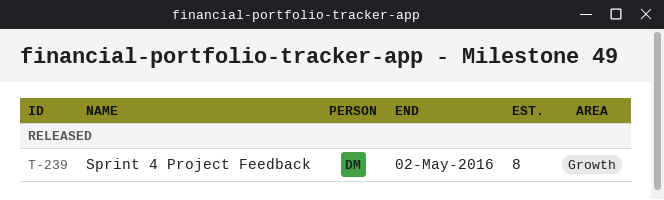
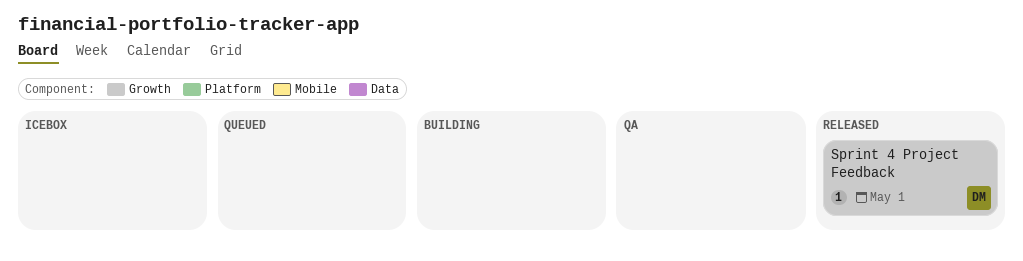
Sprint 4 Project Feedback, estimate: 8 -> 1
Sprint 4 Project Feedback, due: May 2 -> May 1

